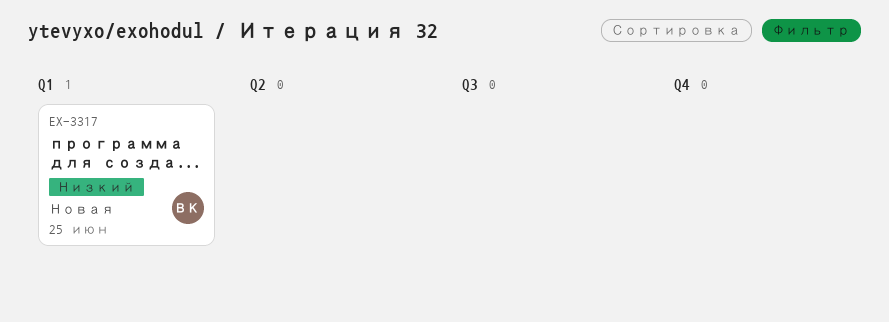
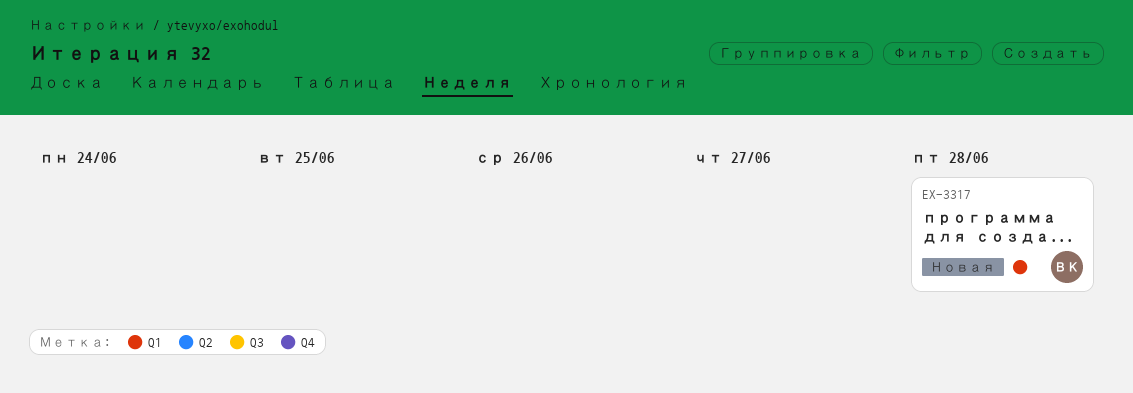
EX-3317, due: Jun 25 -> Jun 28

